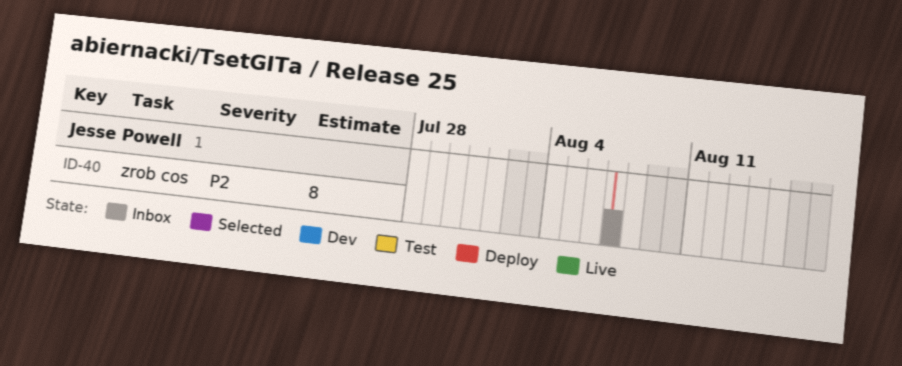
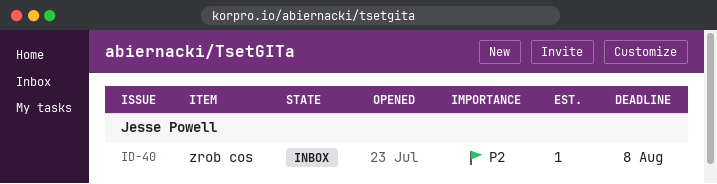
ID-40, estimate: 8 -> 1
ID-40, due: Aug 7 -> Aug 8

